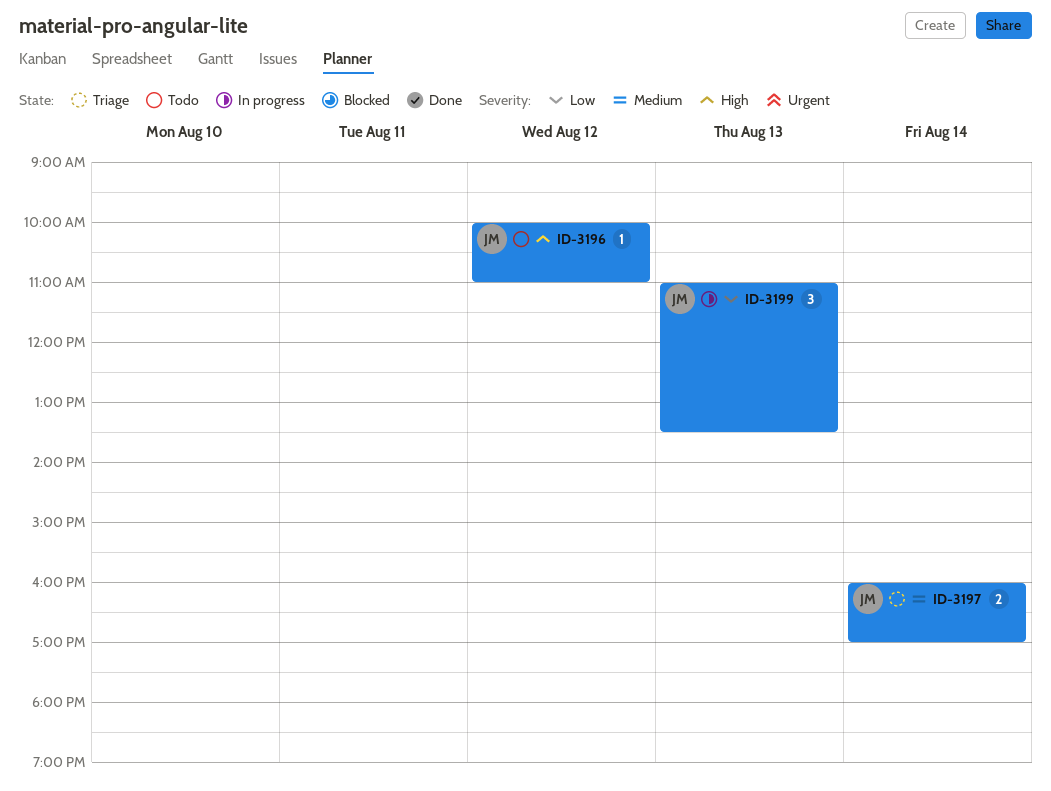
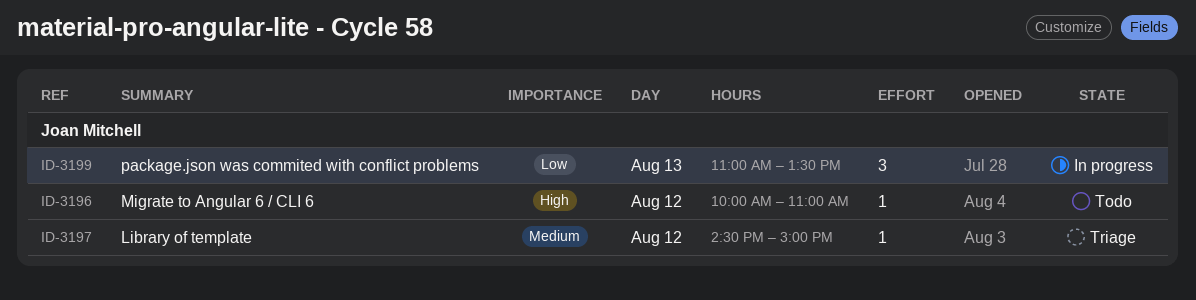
ID-3197, estimate: 2 -> 1
ID-3197, day: Aug 14 -> Aug 12
ID-3197, begins: 16:00 -> 14:30
ID-3197, ends: 17:00 -> 15:00

